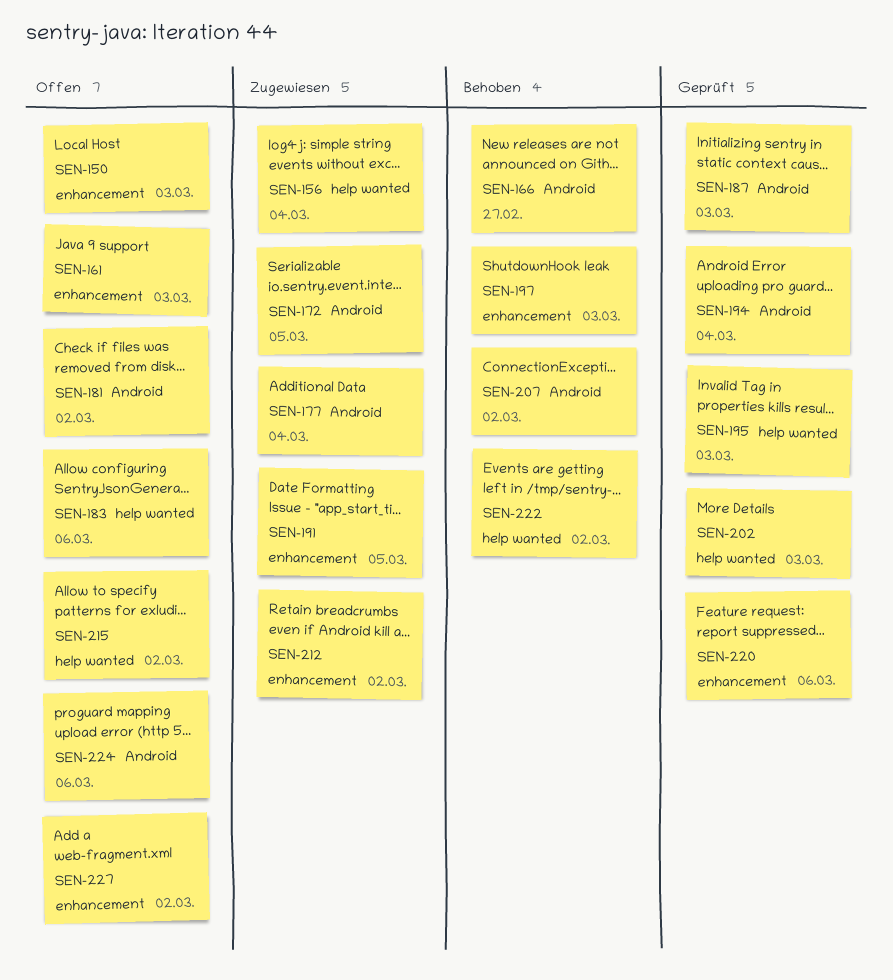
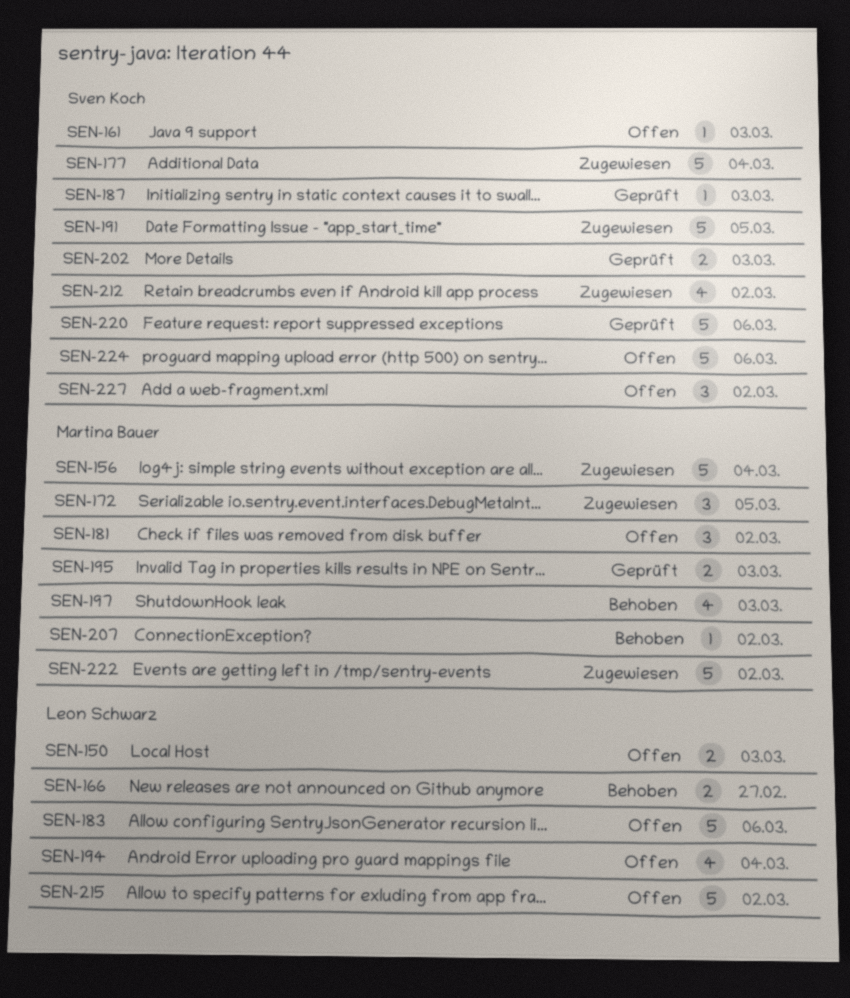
SEN-194, status: Geprüft -> Offen
SEN-222, status: Behoben -> Zugewiesen

